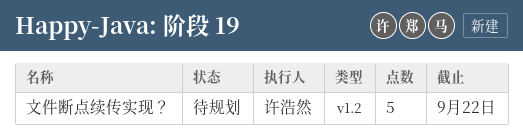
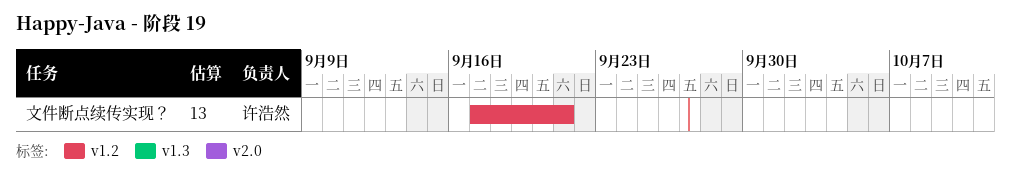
文件断点续传实现？, estimate: 5 -> 13
文件断点续传实现？, due: Sep 22 -> Sep 21

